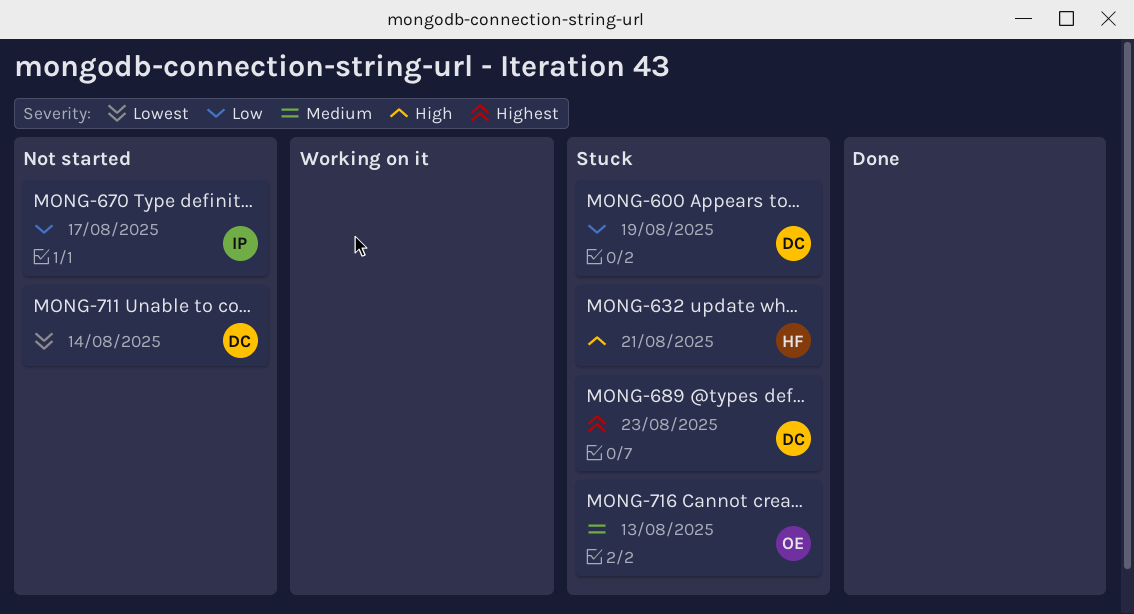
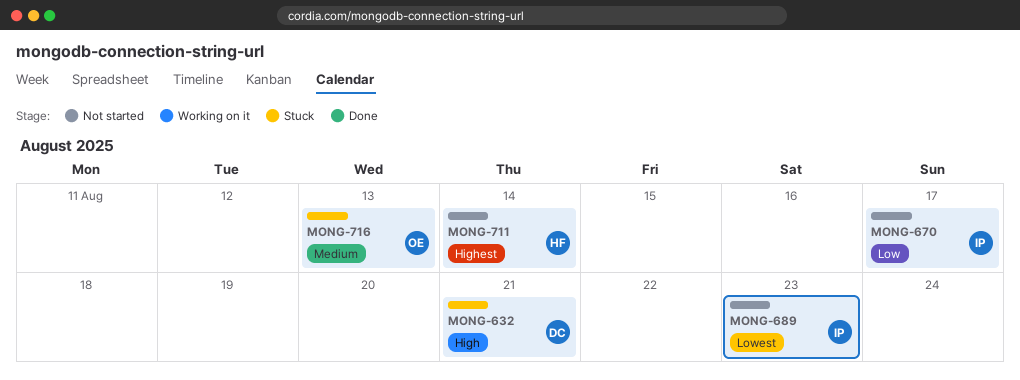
MONG-600: present -> none
MONG-632, owner: HF -> DC
MONG-689, status: Stuck -> Not started
MONG-689, owner: DC -> IP
MONG-689, priority: Highest -> Lowest
MONG-711, owner: DC -> HF
MONG-711, priority: Lowest -> Highest

